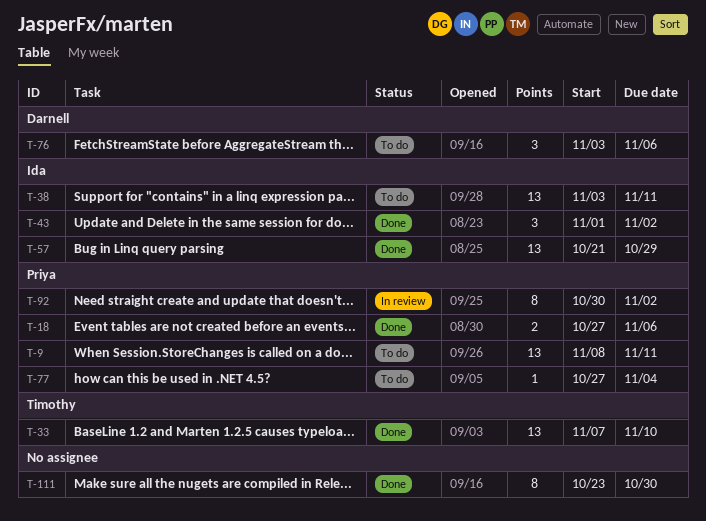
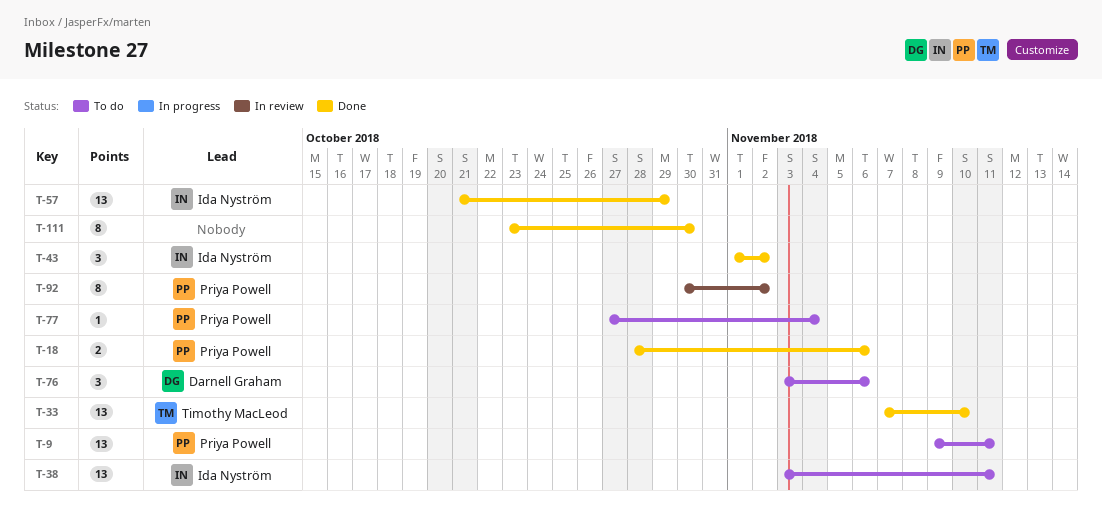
T-9, start: Nov 8 -> Nov 9
T-18, start: Oct 27 -> Oct 28

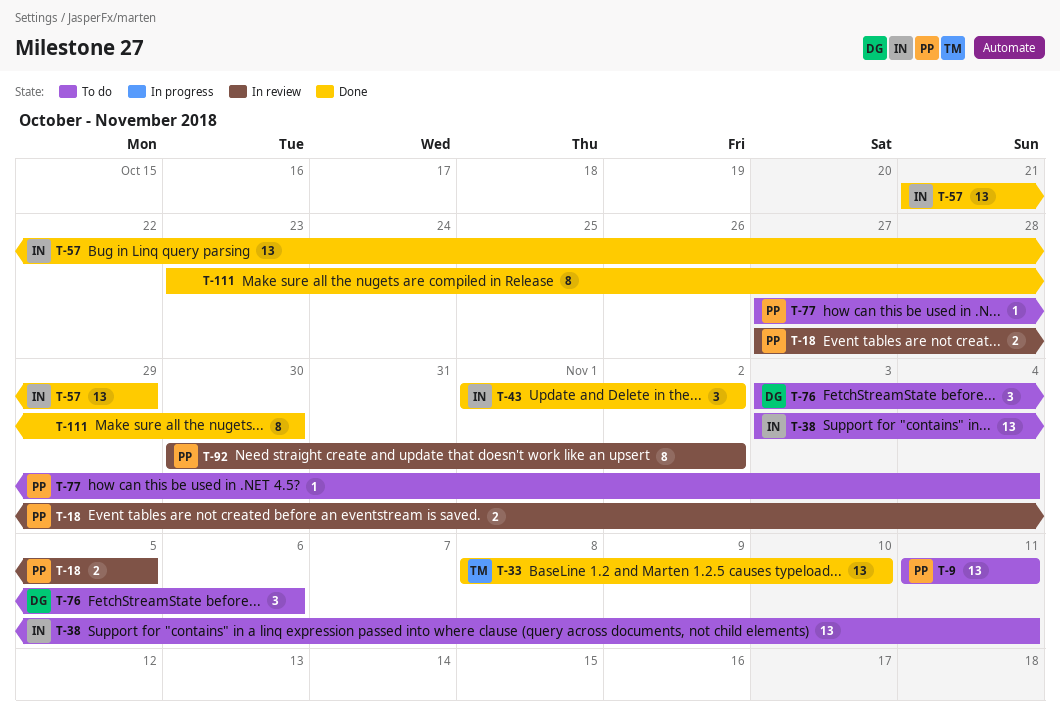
T-9, start: Nov 9 -> Nov 11
T-18, status: Done -> In review
T-18, start: Oct 28 -> Oct 27
T-18, due: Nov 6 -> Nov 5
T-33, start: Nov 7 -> Nov 8

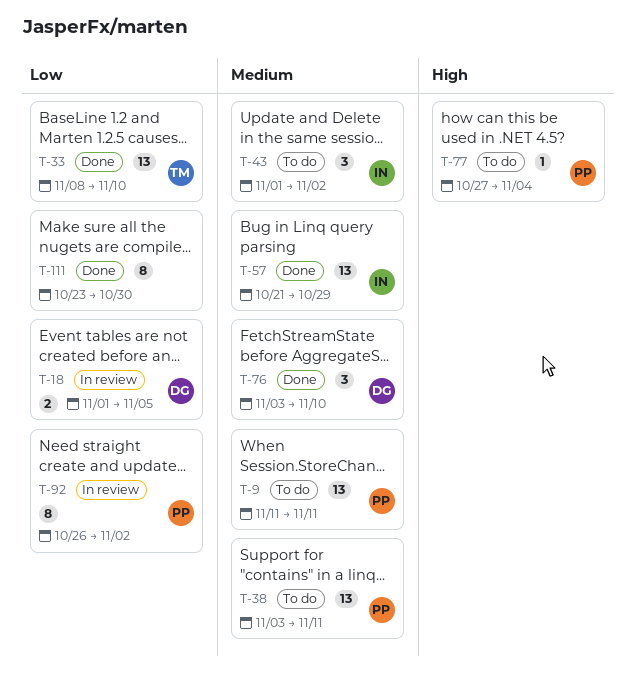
T-18, owner: PP -> DG
T-18, start: Oct 27 -> Nov 1
T-38, owner: IN -> PP
T-43, status: Done -> To do
T-76, status: To do -> Done
T-76, due: Nov 6 -> Nov 10
T-92, start: Oct 30 -> Oct 26

